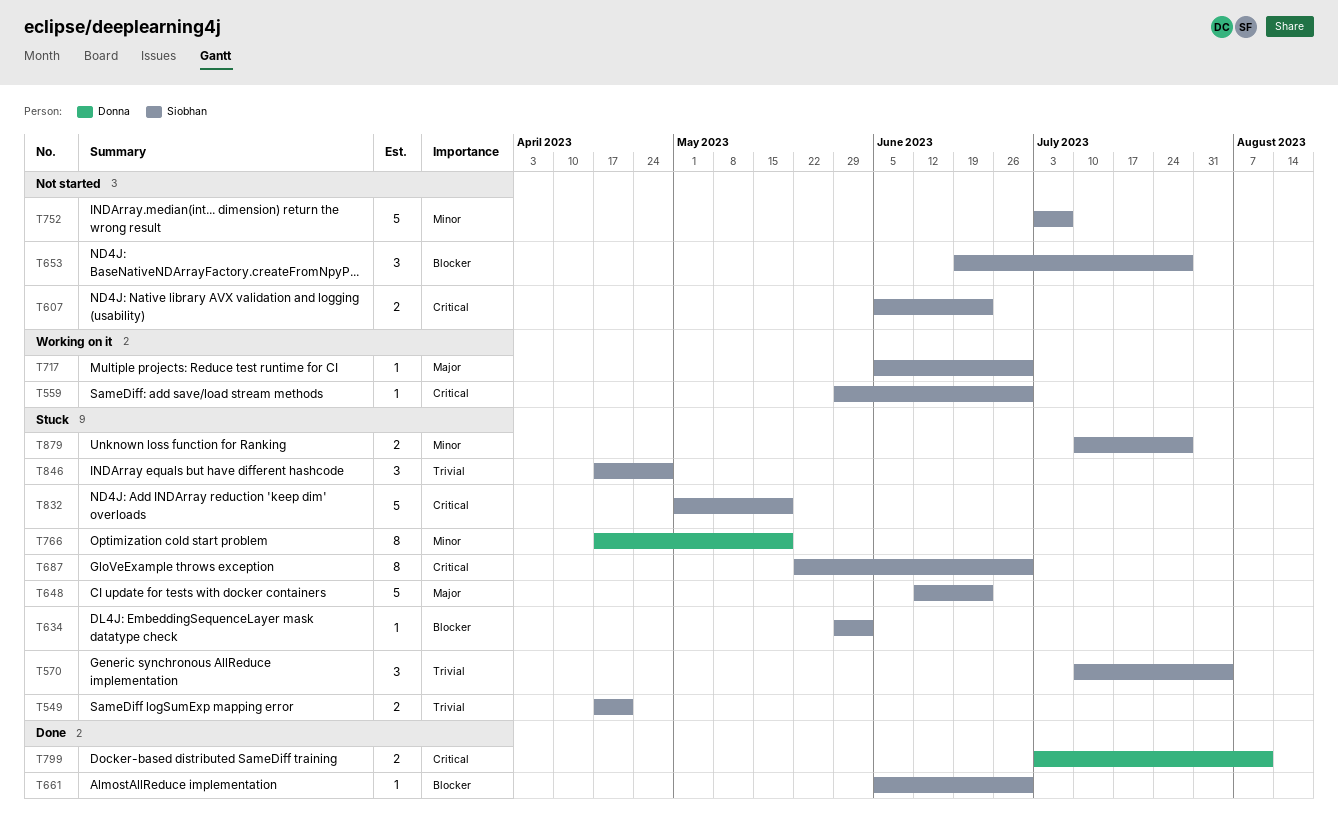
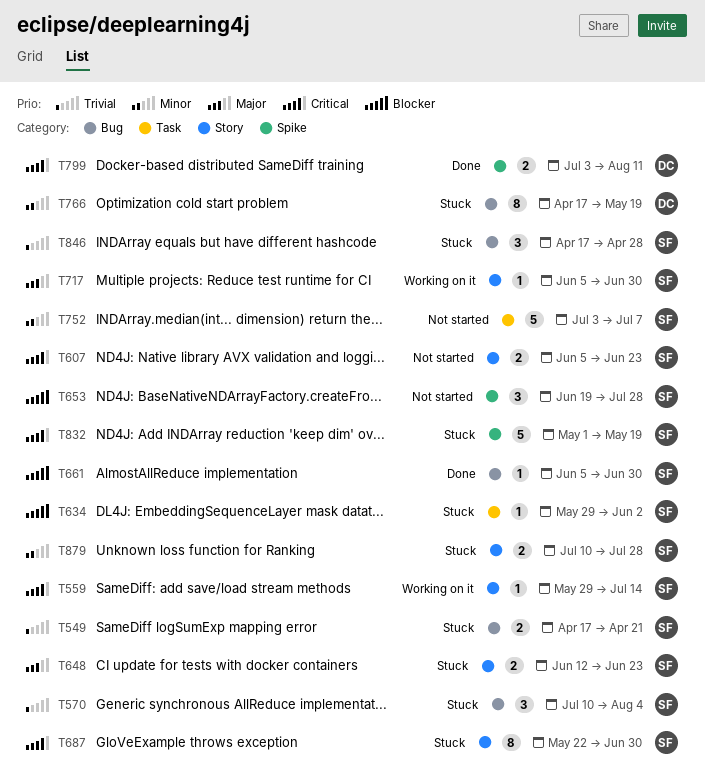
T559, due: Jun 30 -> Jul 14
T648, estimate: 5 -> 2

